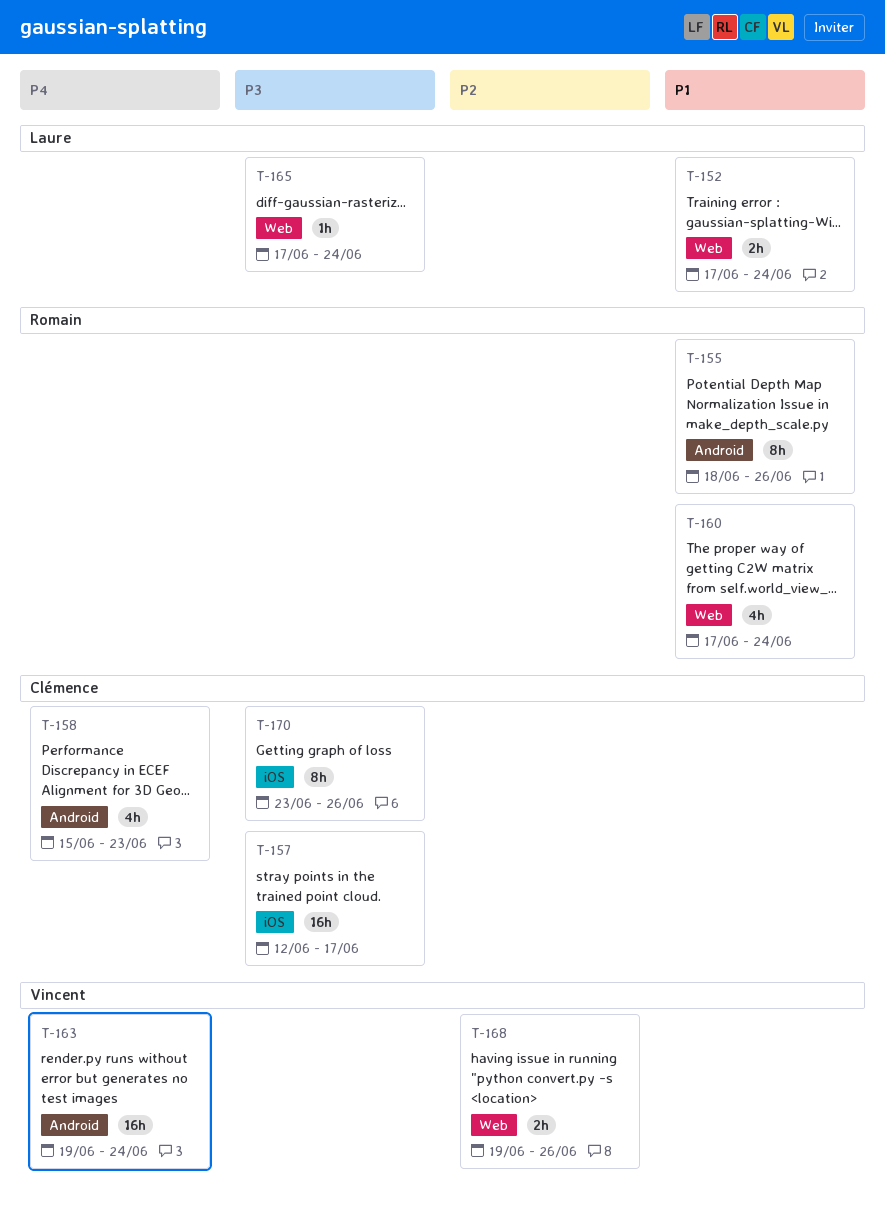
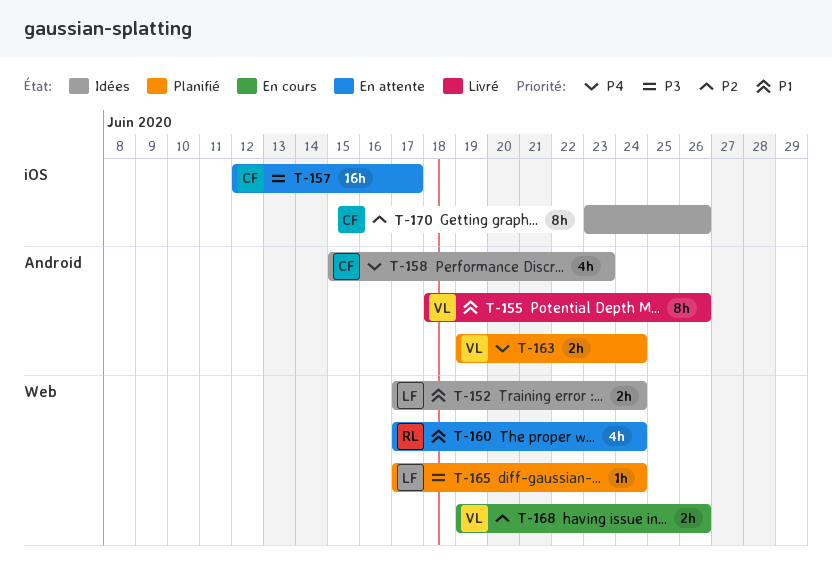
T-155, owner: Romain -> Vincent
T-163, estimate: 16h -> 2h
T-170, priority: P3 -> P2

